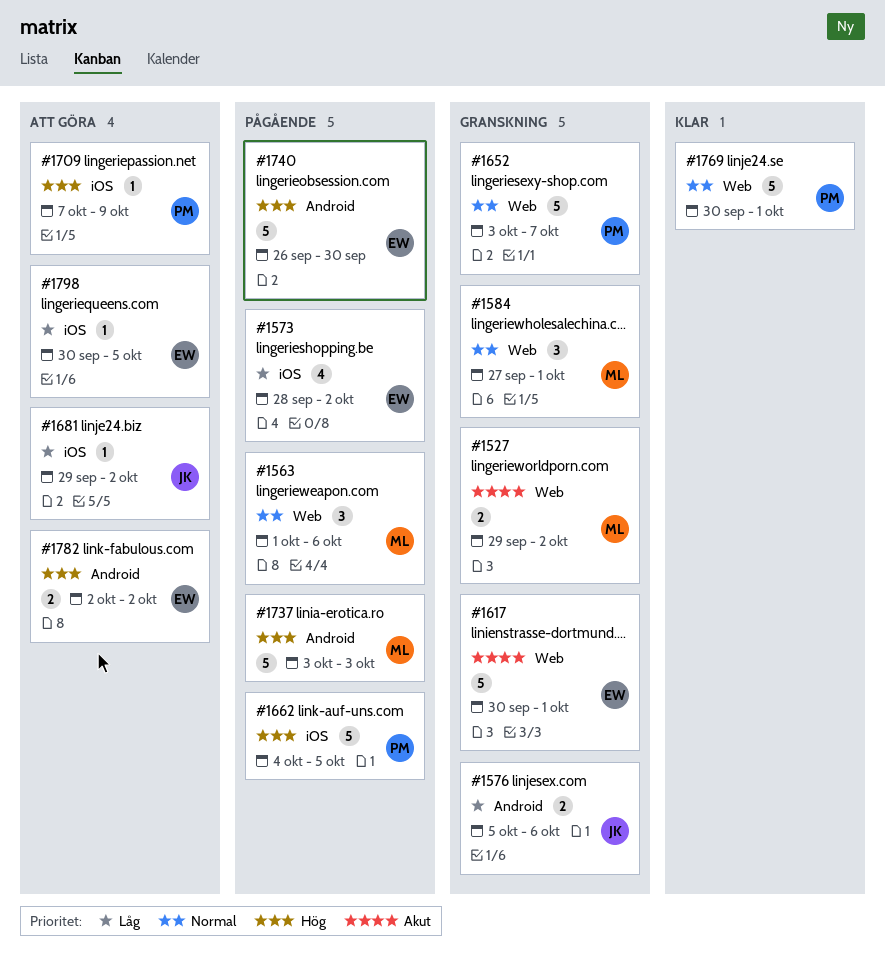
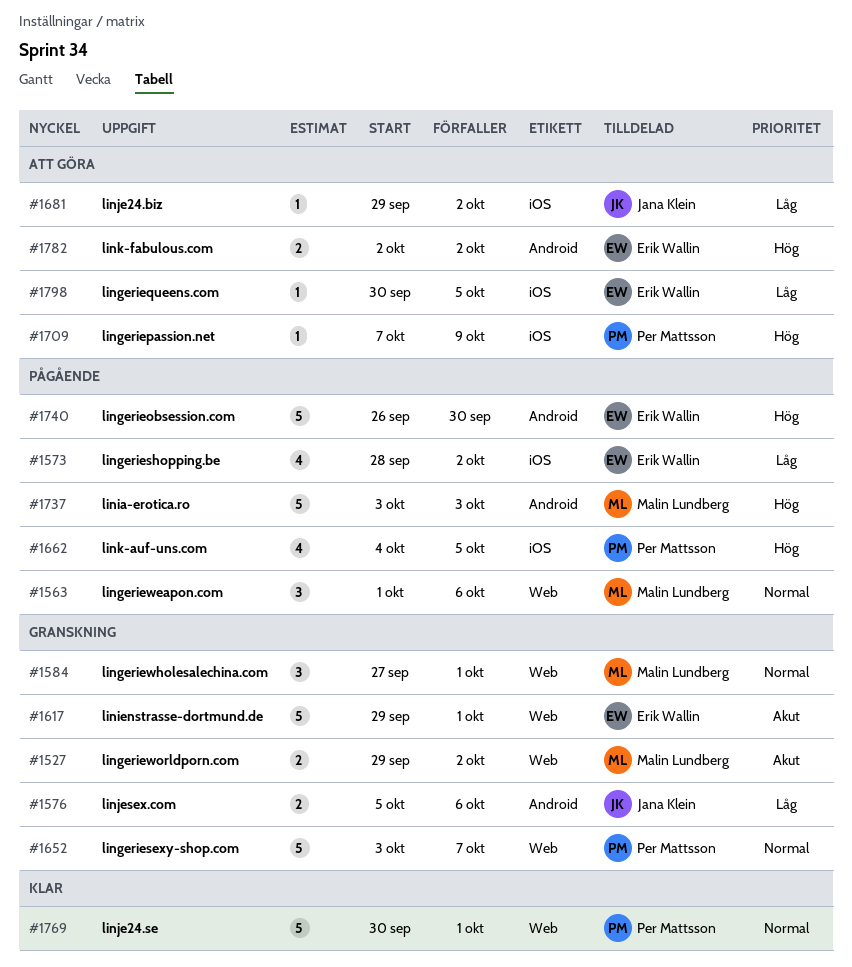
#1617, start: Sep 30 -> Sep 29
#1662, estimate: 5 -> 4

